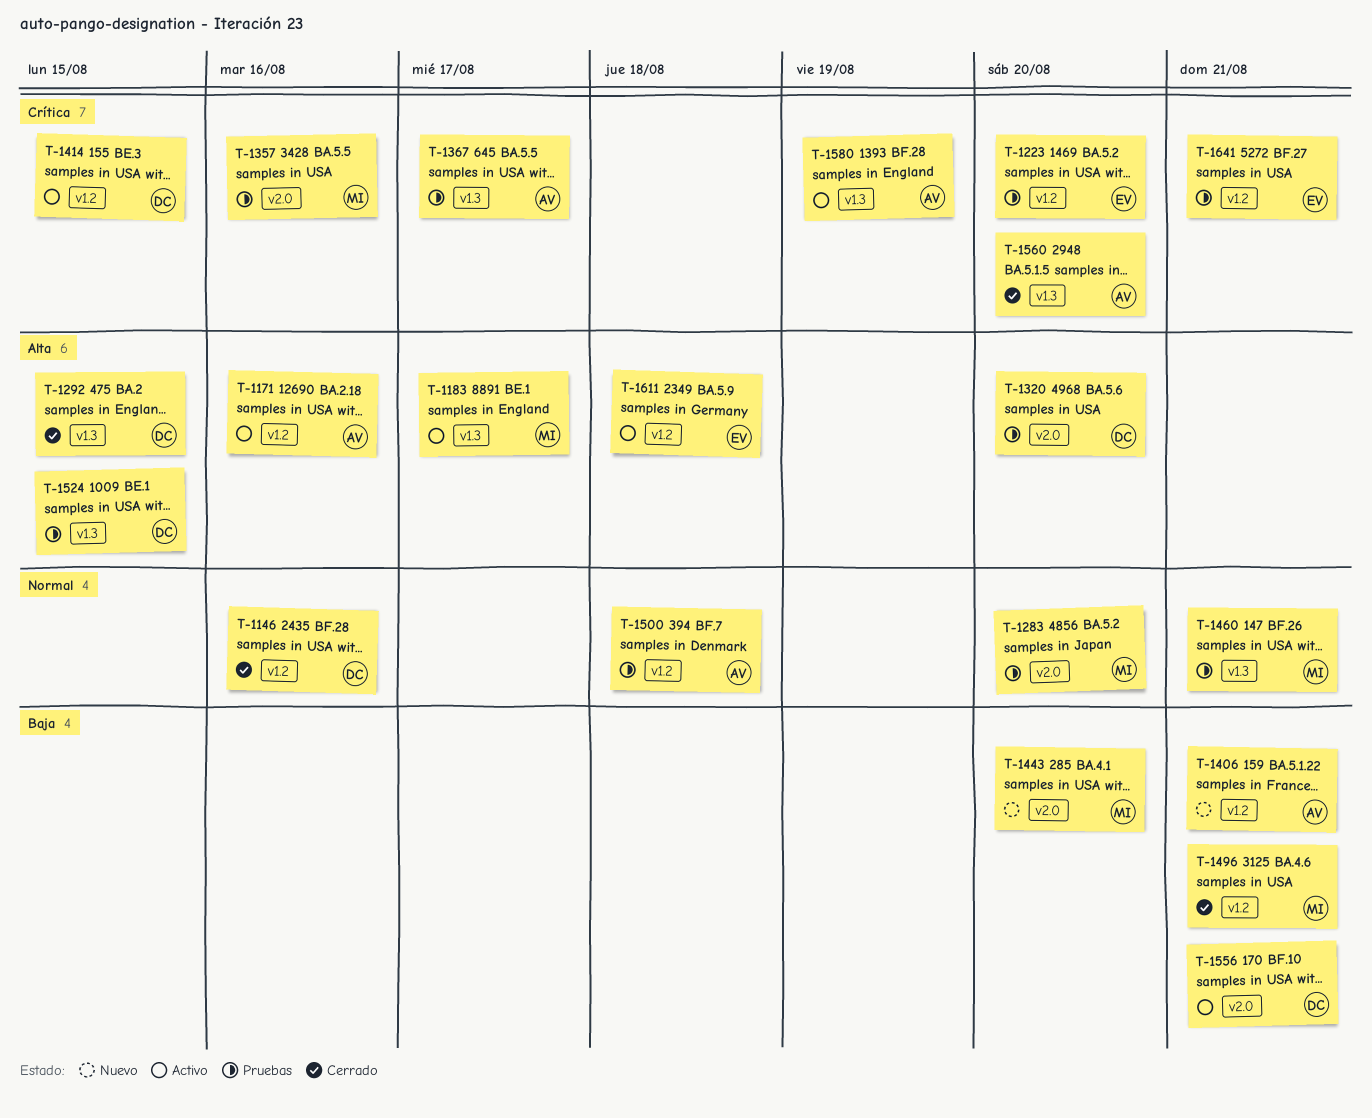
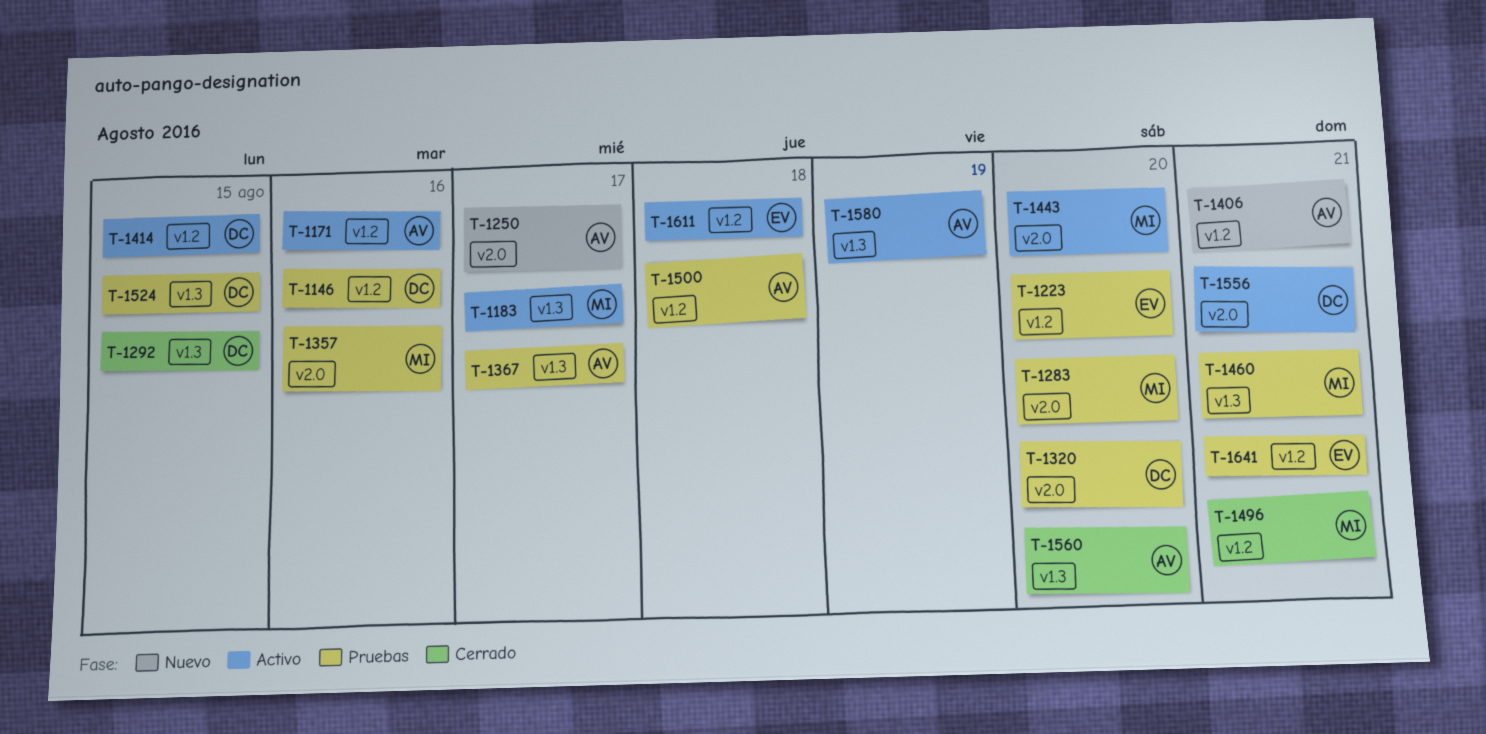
T-1146, status: Cerrado -> Pruebas
T-1250: none -> present
T-1443, status: Nuevo -> Activo

